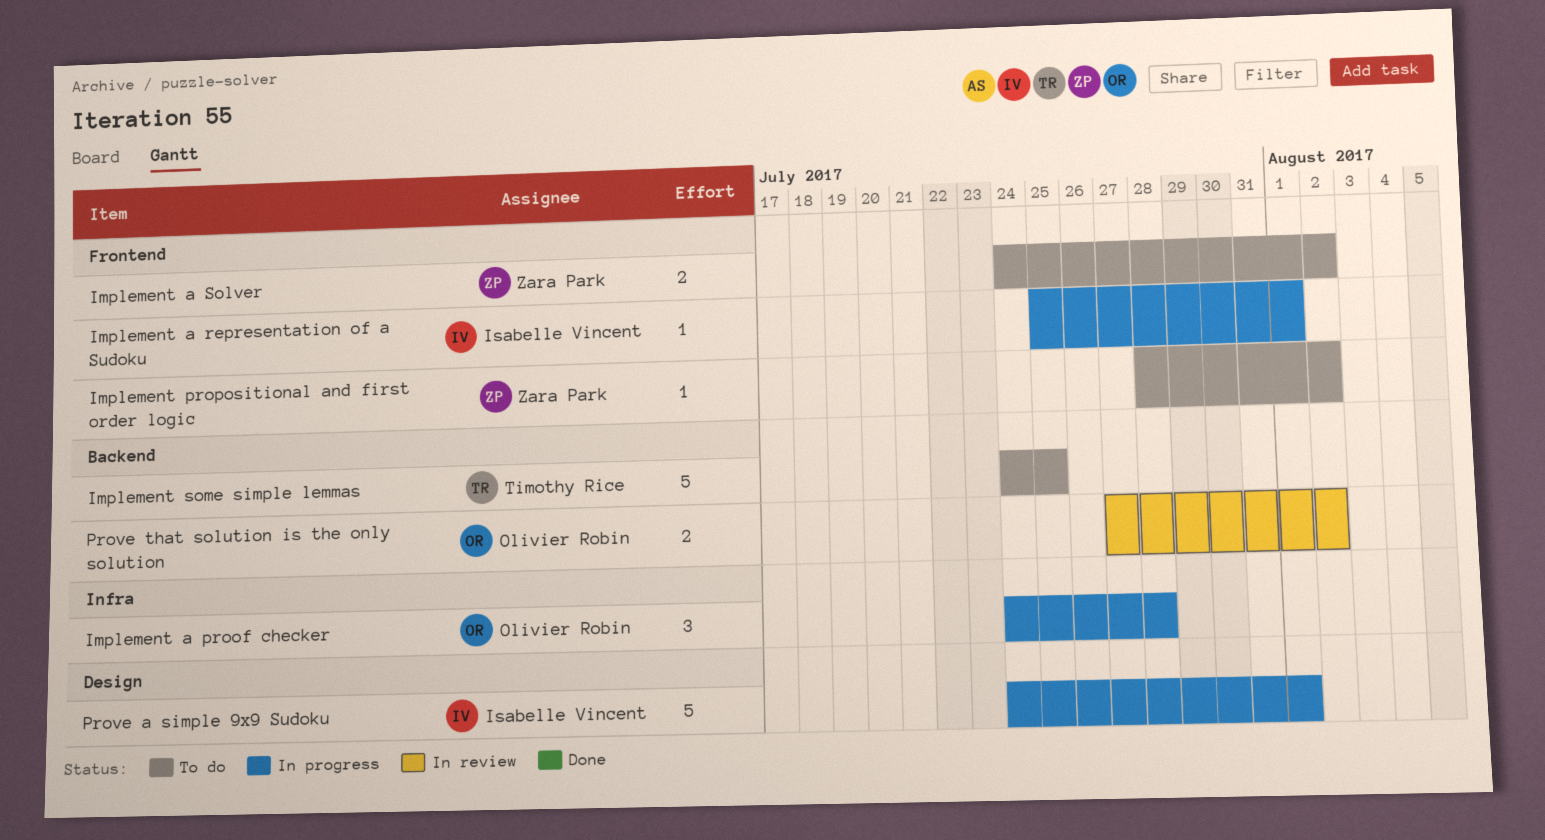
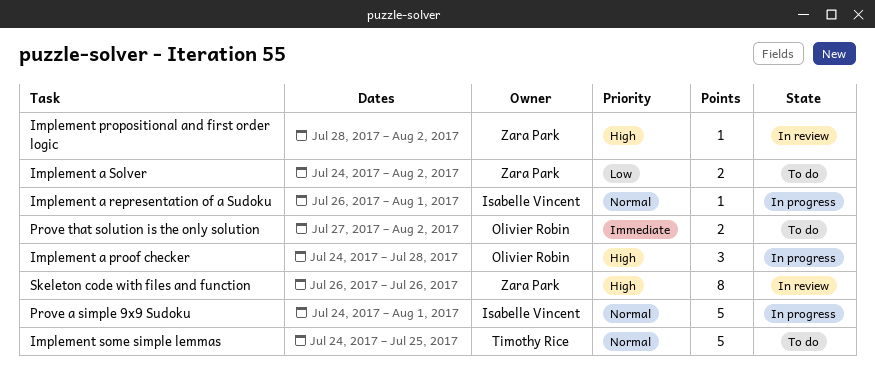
Implement a representation of a Sudoku, start: Jul 25 -> Jul 26
Implement propositional and first order logic, status: To do -> In review
Prove that solution is the only solution, status: In review -> To do
Skeleton code with files and function: none -> present

